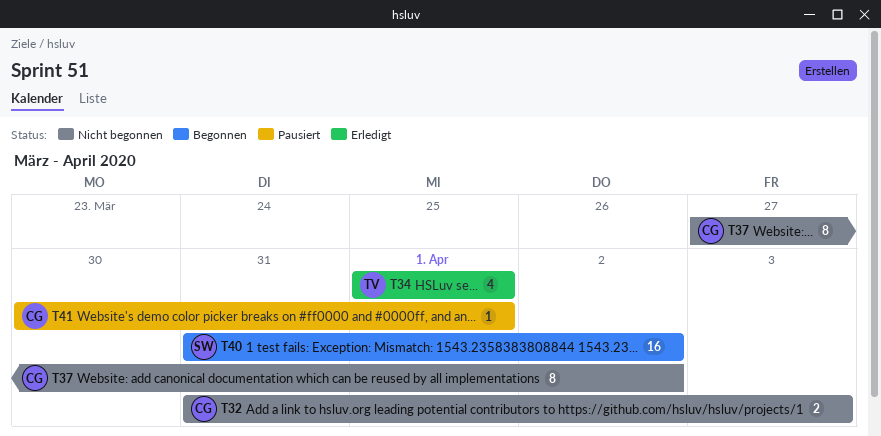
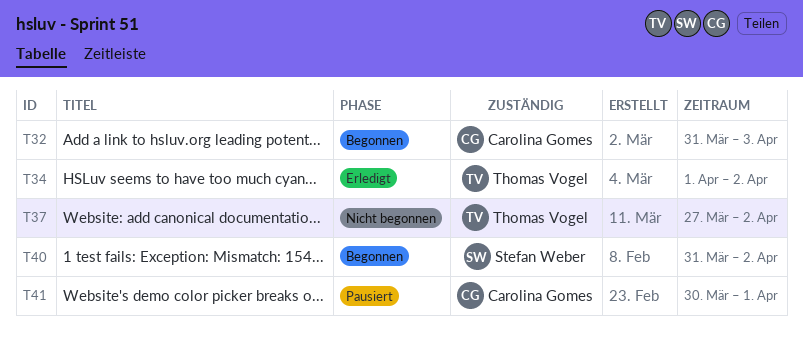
T32, status: Nicht begonnen -> Begonnen
T34, due: Apr 1 -> Apr 2
T37, owner: Carolina Gomes -> Thomas Vogel

